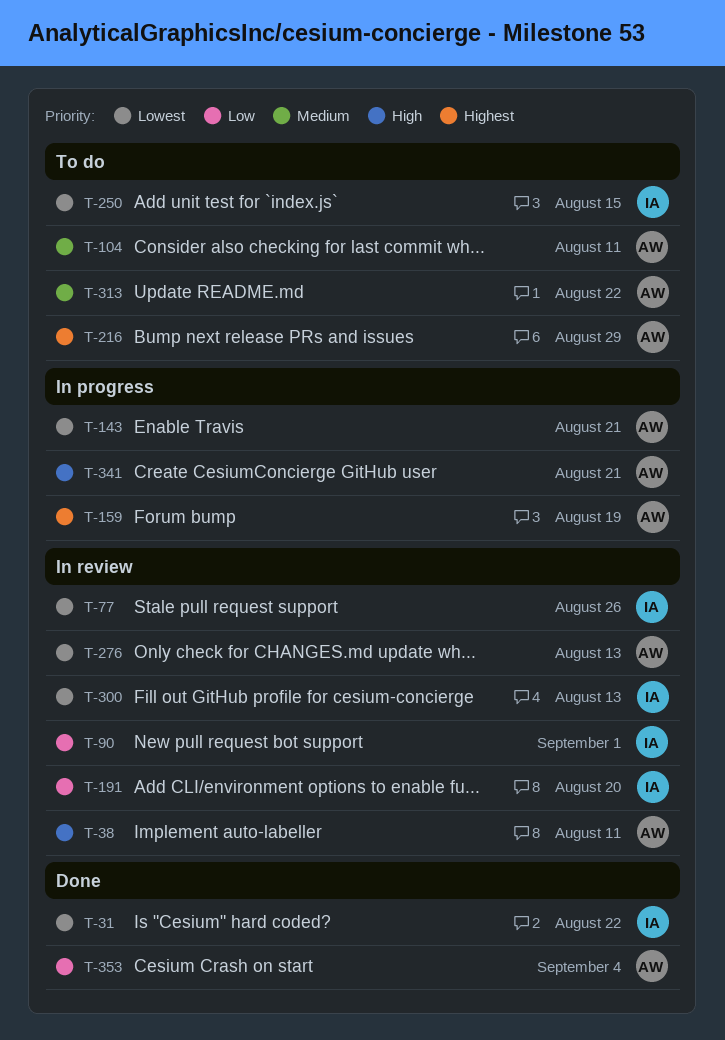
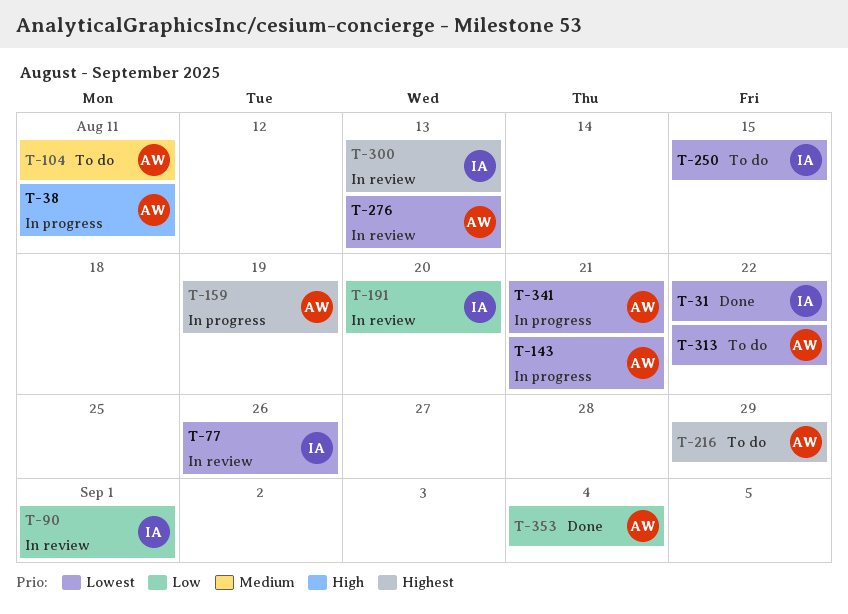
T-38, status: In review -> In progress
T-300, priority: Lowest -> Highest
T-313, priority: Medium -> Lowest
T-341, priority: High -> Lowest

